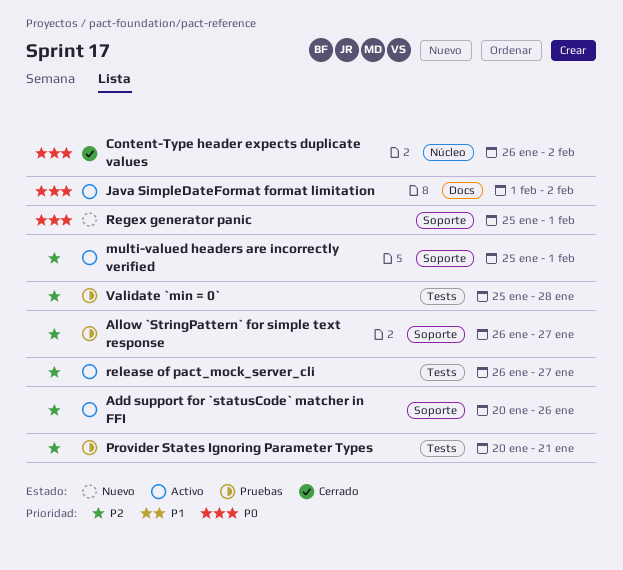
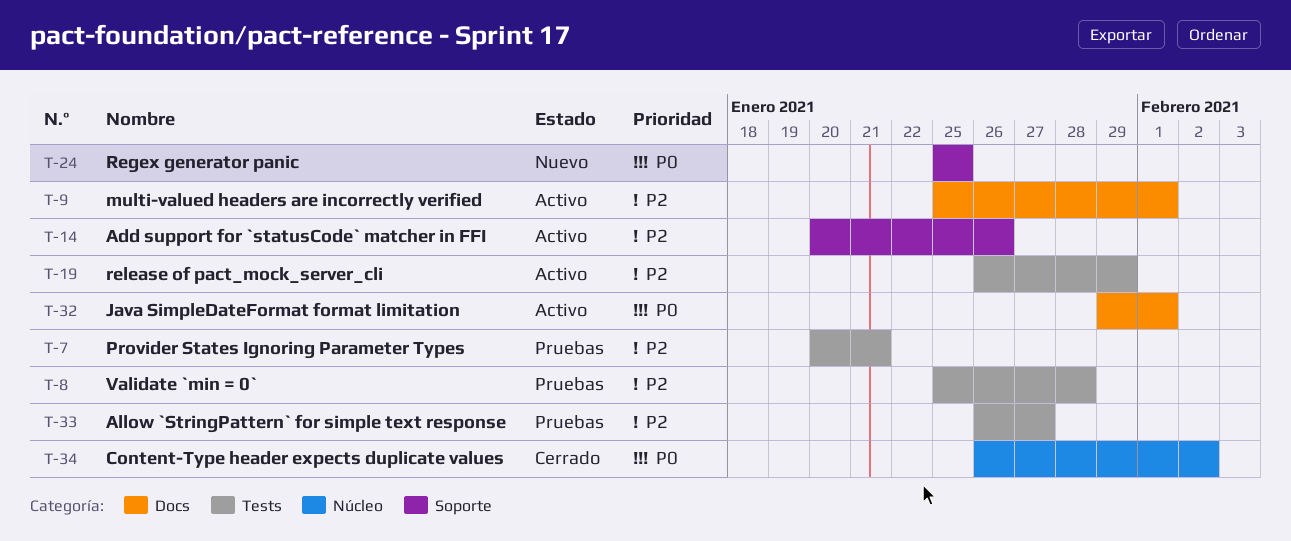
Allow `StringPattern` for simple text response, label: Soporte -> Tests
Java SimpleDateFormat format limitation, start: Feb 1 -> Jan 29
Java SimpleDateFormat format limitation, due: Feb 2 -> Feb 1
multi-valued headers are incorrectly verified, label: Soporte -> Docs
Regex generator panic, due: Feb 1 -> Jan 25
release of pact_mock_server_cli, due: Jan 27 -> Jan 29

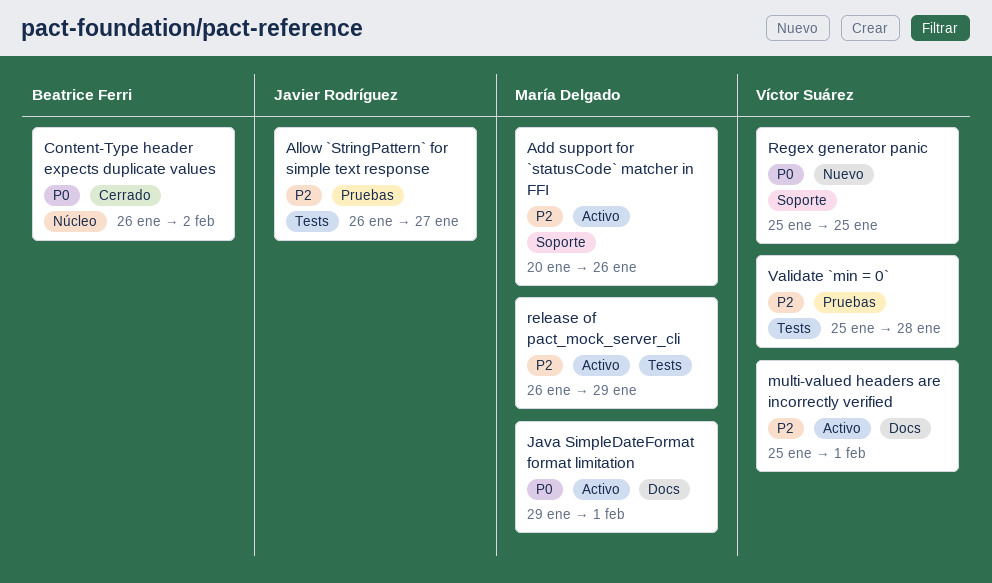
Provider States Ignoring Parameter Types: present -> none

